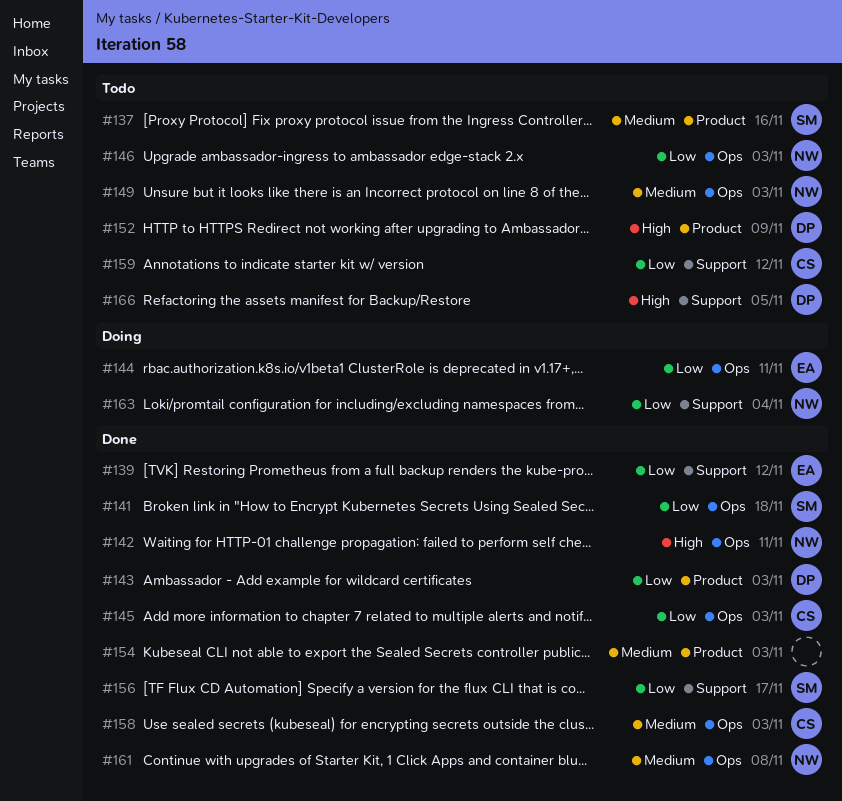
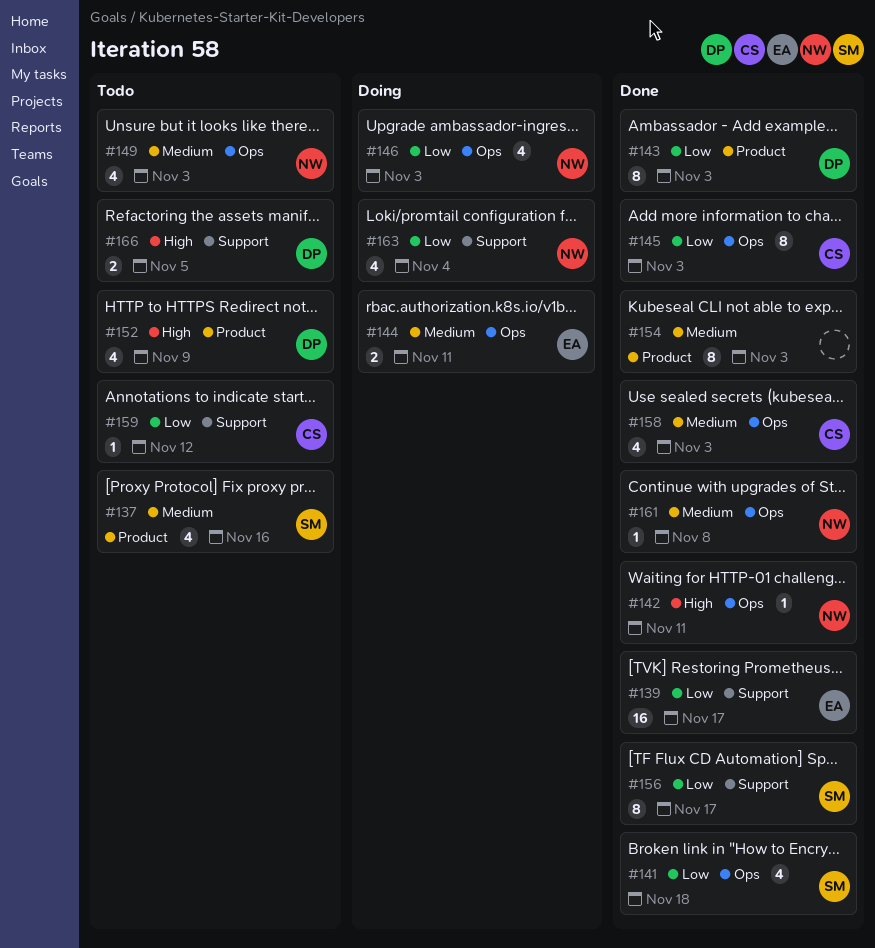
#139, due: Nov 12 -> Nov 17
#144, priority: Low -> Medium
#146, status: Todo -> Doing

